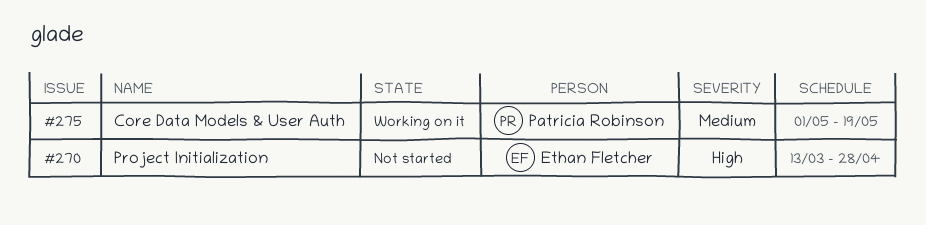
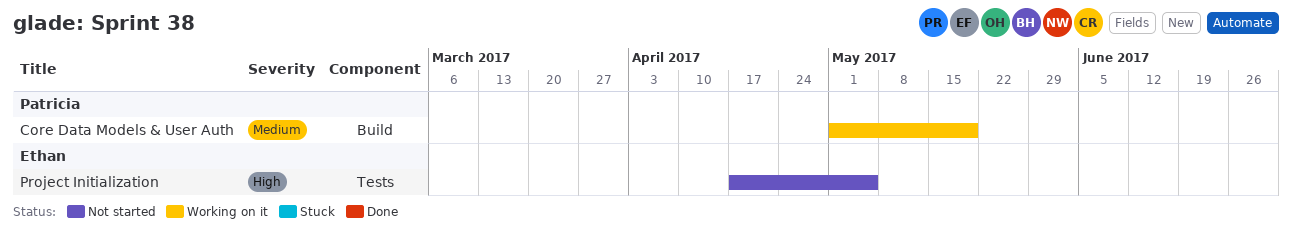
Project Initialization, start: Mar 13 -> Apr 17
Project Initialization, due: Apr 28 -> May 5

